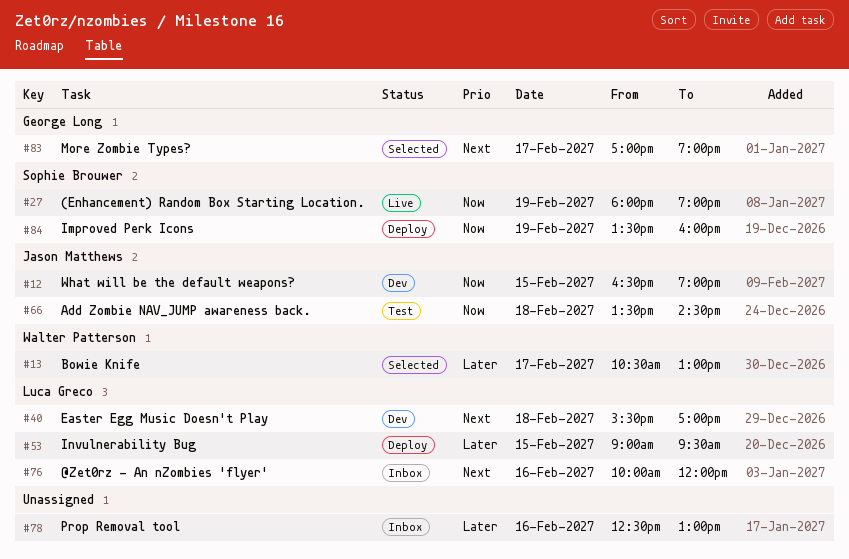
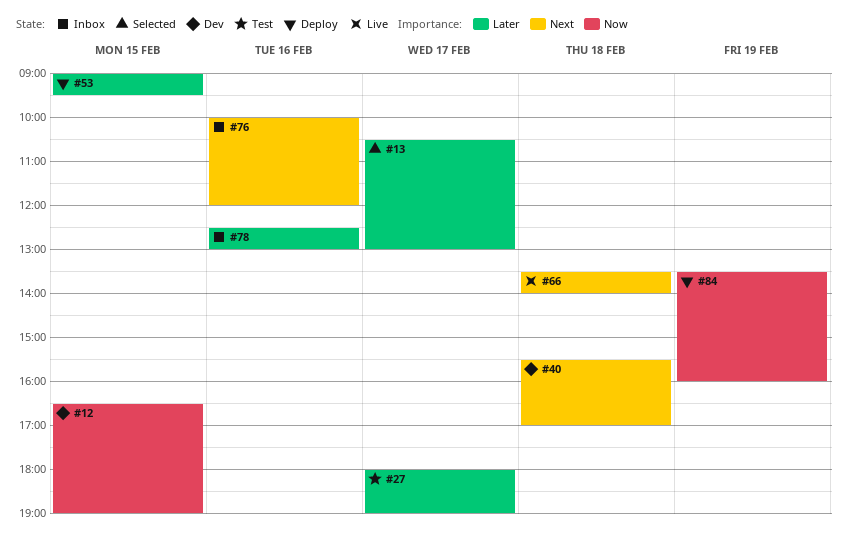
#27, status: Live -> Test
#27, priority: Now -> Later
#27, day: Feb 19 -> Feb 17
#66, status: Test -> Live
#66, priority: Now -> Next
#66, ends: 14:30 -> 14:00
#83: present -> none

